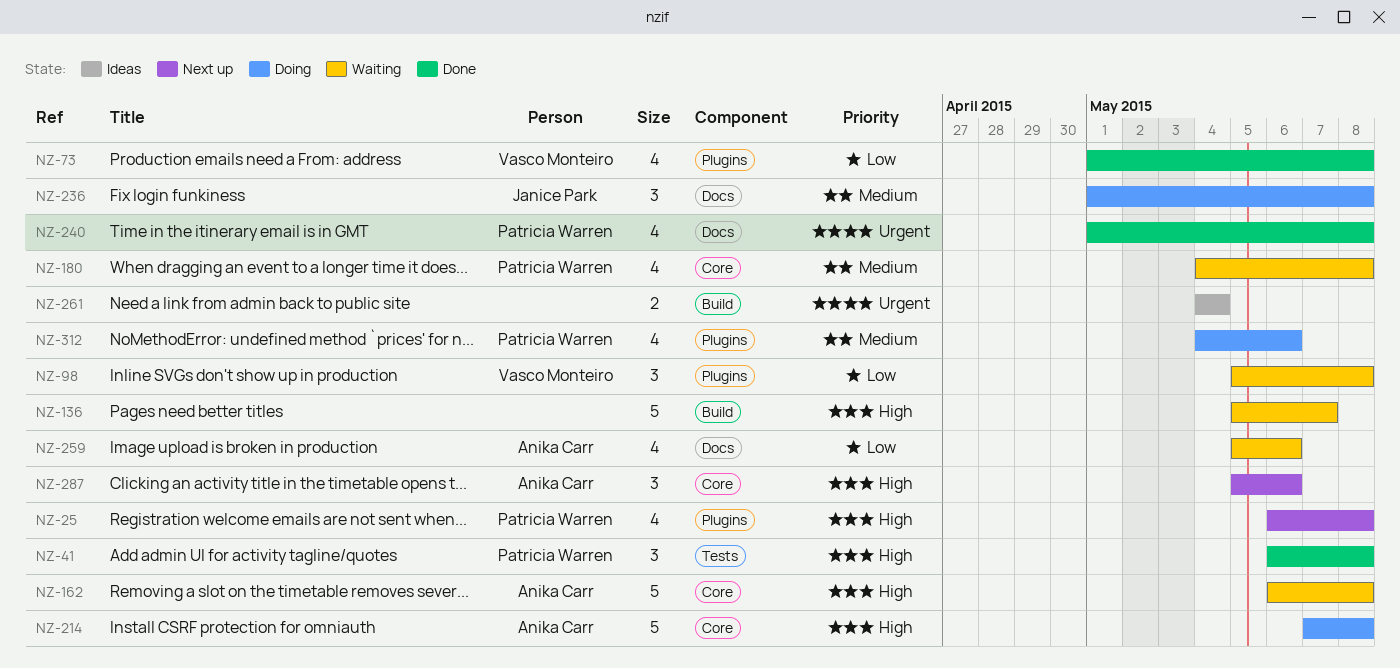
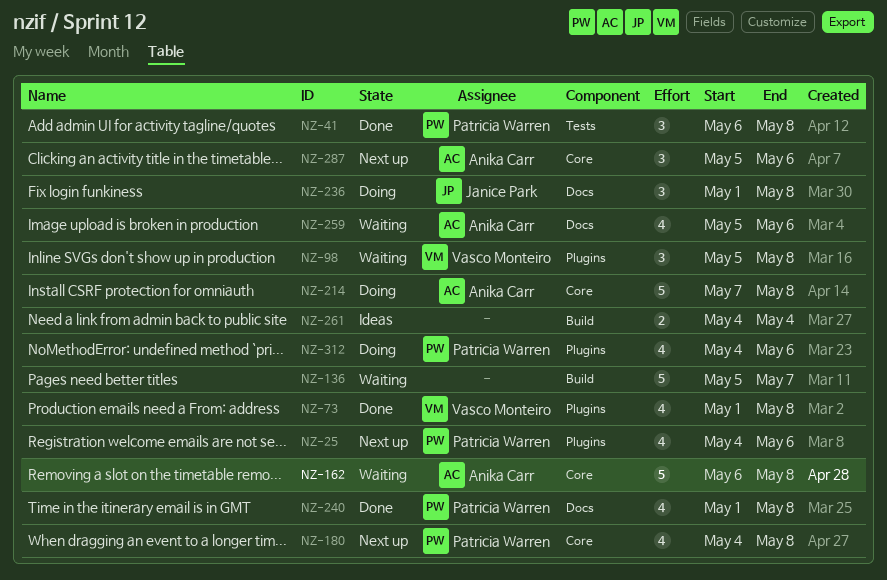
NZ-25, start: May 6 -> May 4
NZ-25, due: May 8 -> May 6
NZ-180, status: Waiting -> Next up

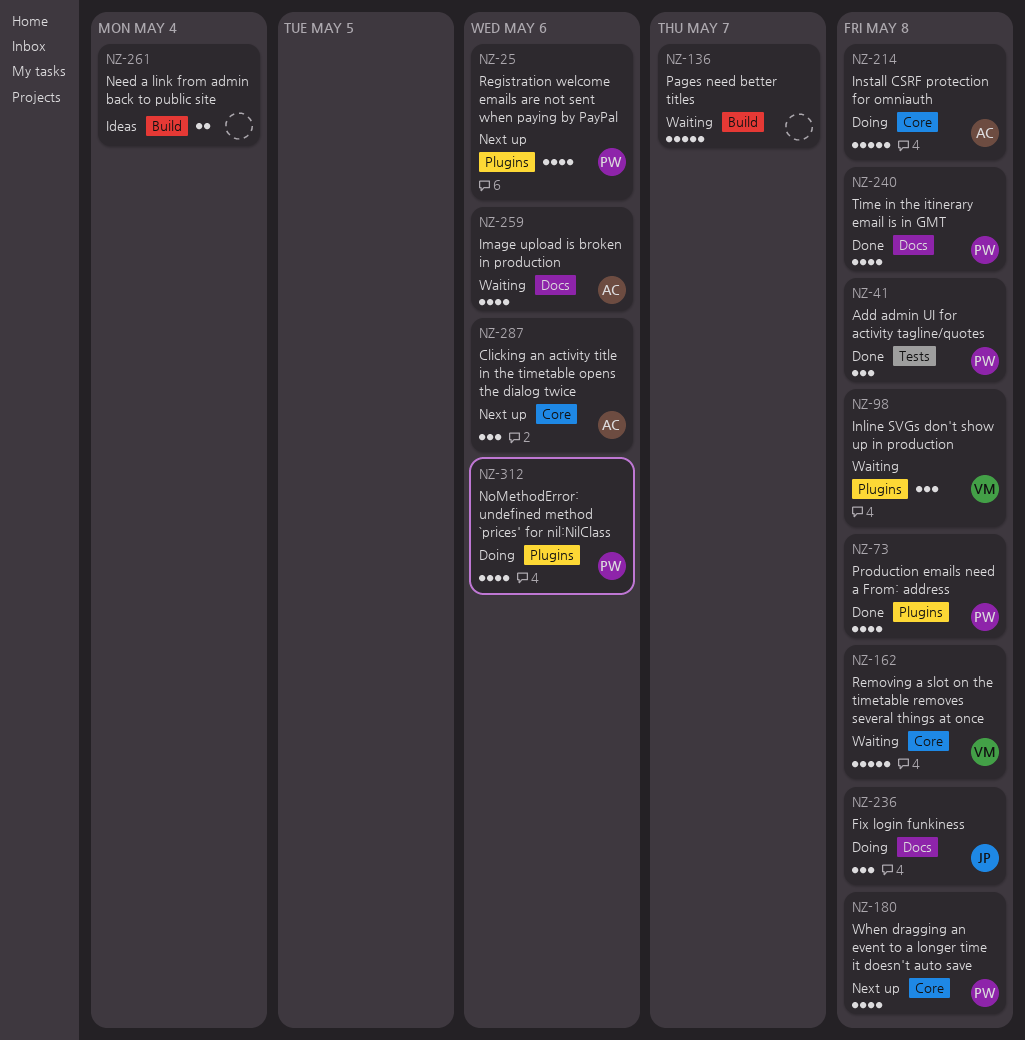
NZ-73, owner: Vasco Monteiro -> Patricia Warren
NZ-162, owner: Anika Carr -> Vasco Monteiro

